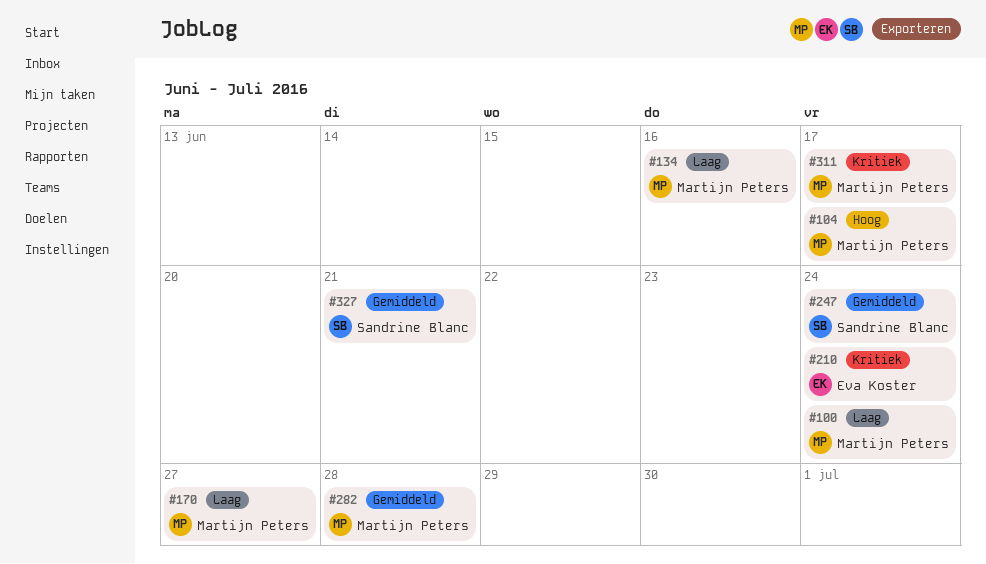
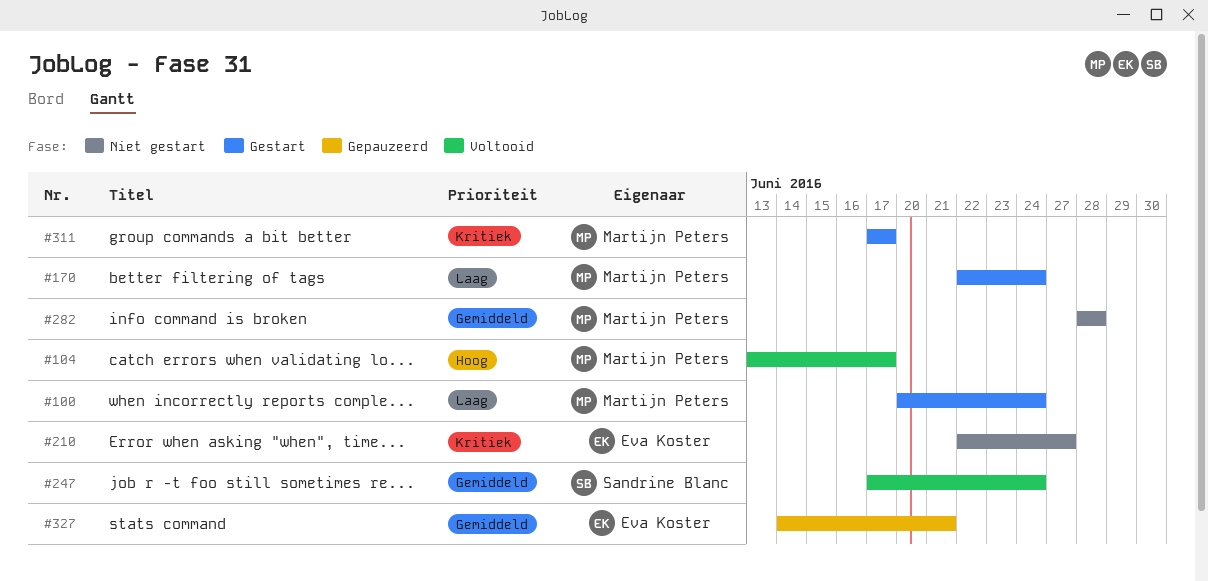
#134: present -> none
#170, due: Jun 27 -> Jun 24
#210, due: Jun 24 -> Jun 27
#327, owner: Sandrine Blanc -> Eva Koster

